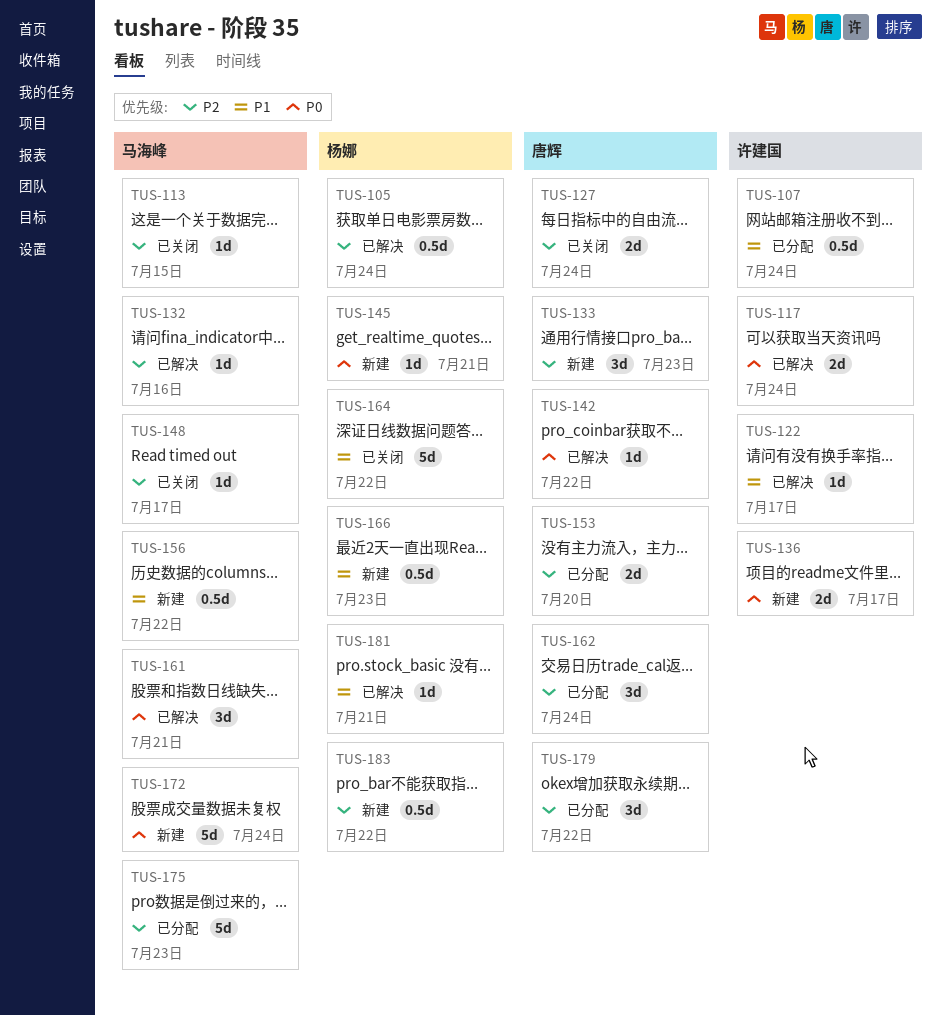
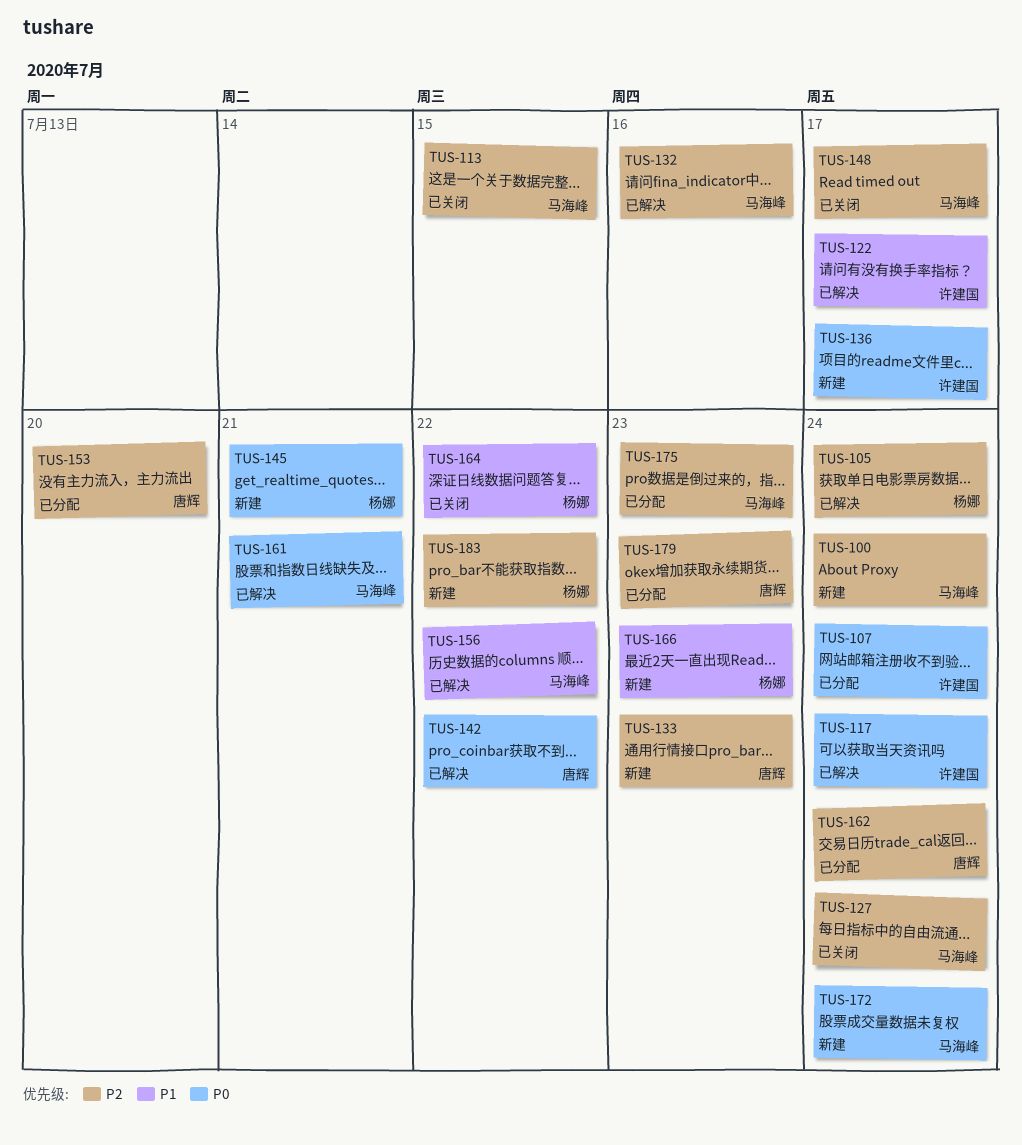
TUS-100: none -> present
TUS-107, priority: P1 -> P0
TUS-127, owner: 唐辉 -> 马海峰
TUS-156, status: 新建 -> 已解决
TUS-179, due: Jul 22 -> Jul 23
TUS-181: present -> none

